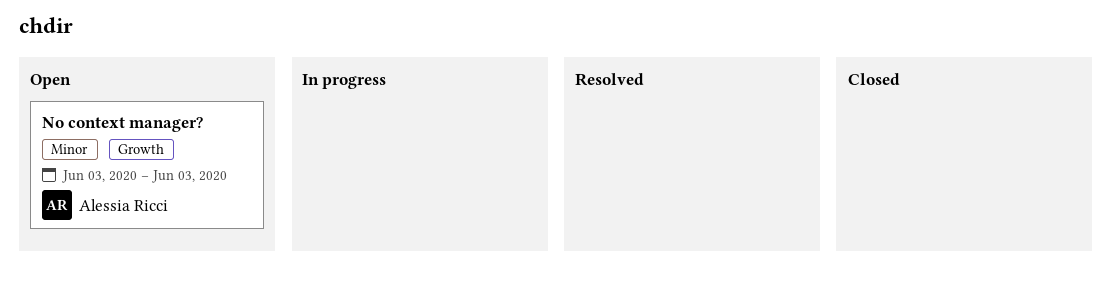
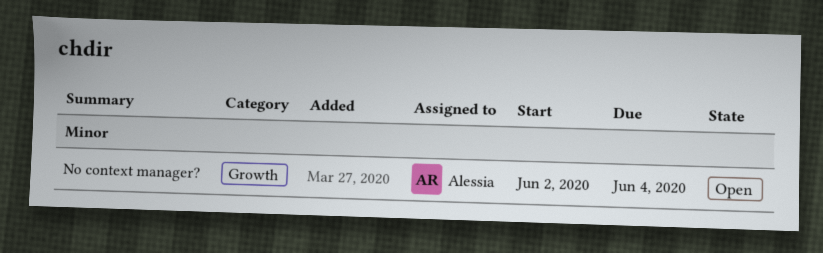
No context manager?, start: Jun 3 -> Jun 2
No context manager?, due: Jun 3 -> Jun 4

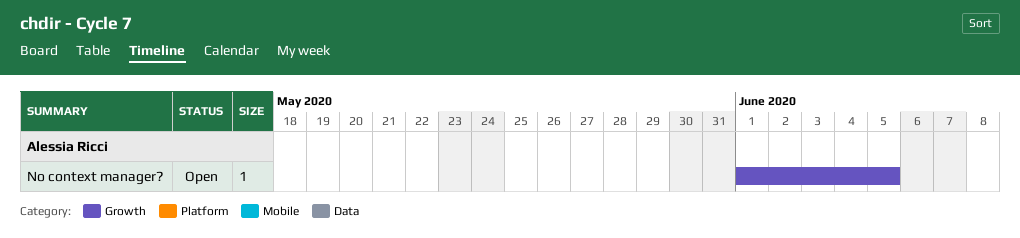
No context manager?, start: Jun 2 -> Jun 1
No context manager?, due: Jun 4 -> Jun 5

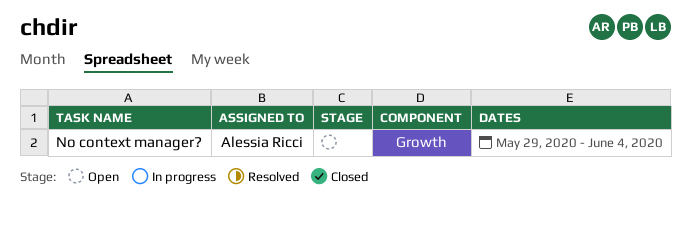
No context manager?, start: Jun 1 -> May 29
No context manager?, due: Jun 5 -> Jun 4

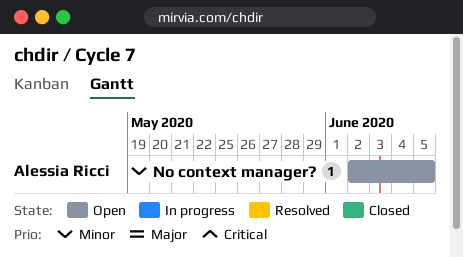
No context manager?, start: May 29 -> Jun 2
No context manager?, due: Jun 4 -> Jun 5

